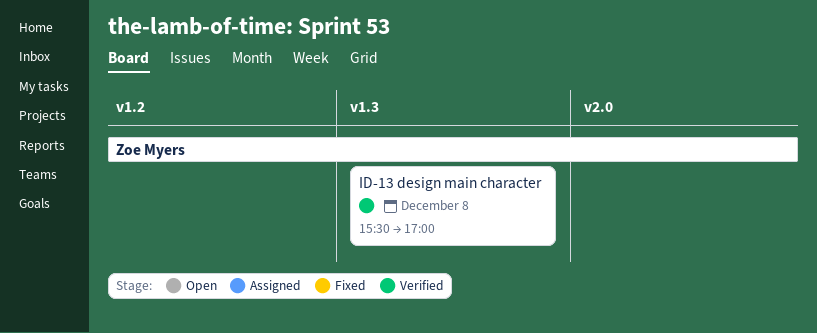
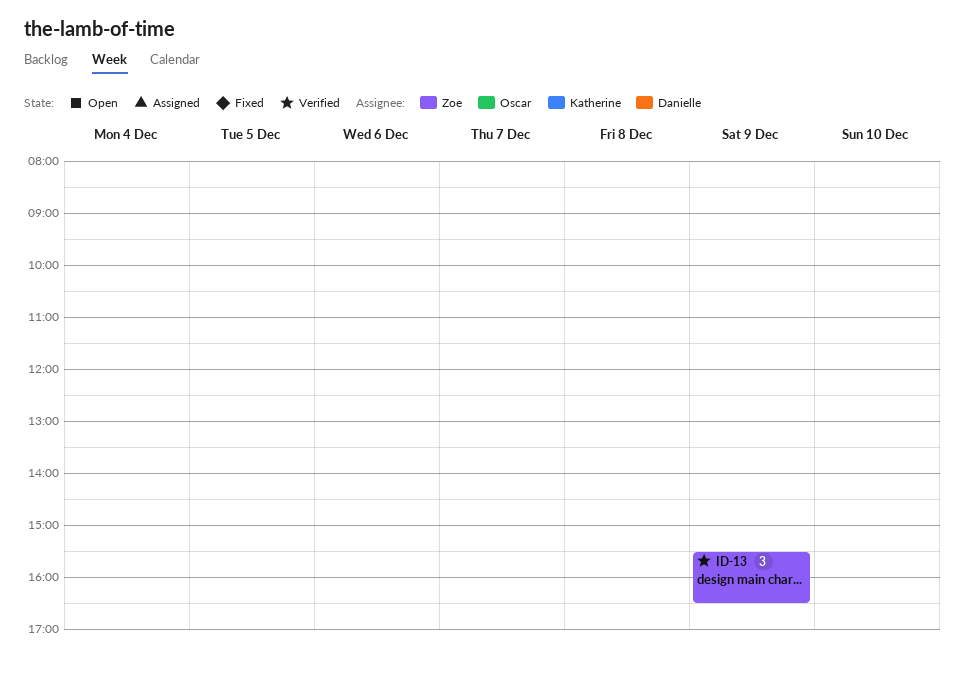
ID-13, day: Dec 8 -> Dec 9
ID-13, ends: 17:00 -> 16:30

